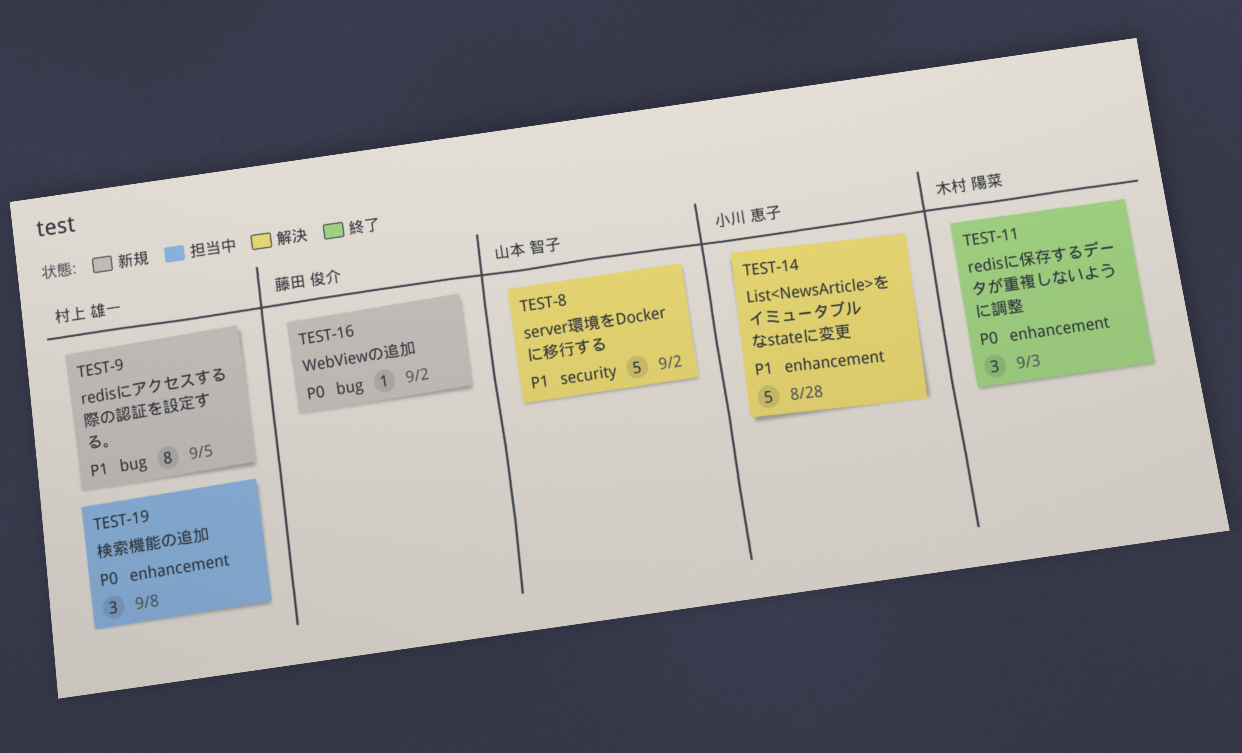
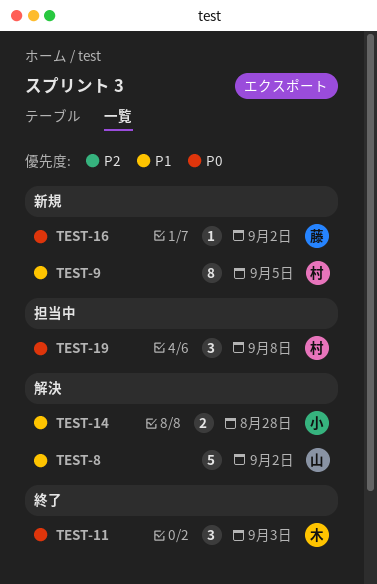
TEST-14, estimate: 5 -> 2

